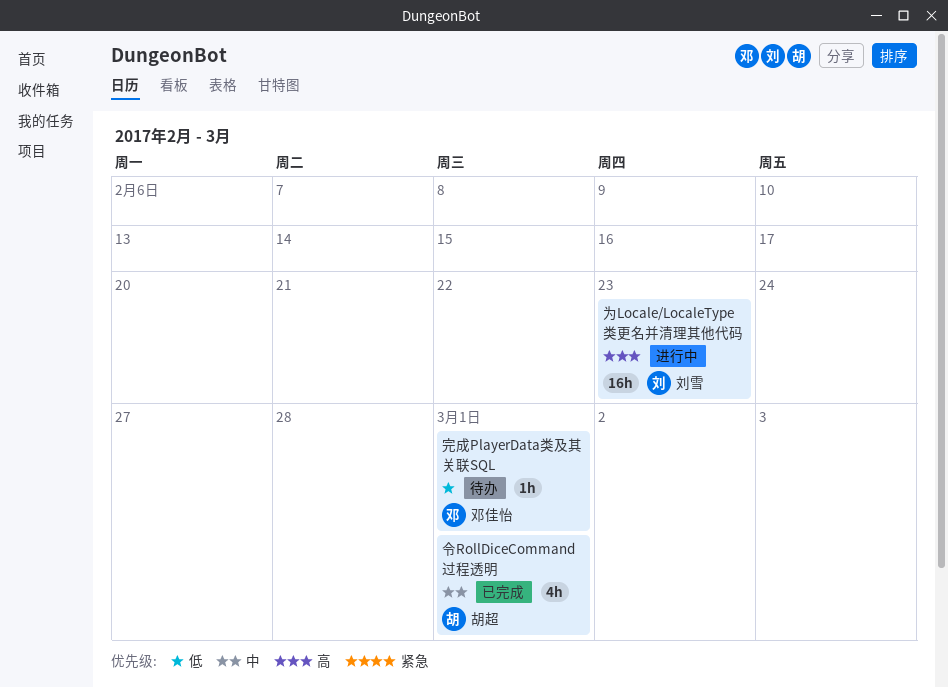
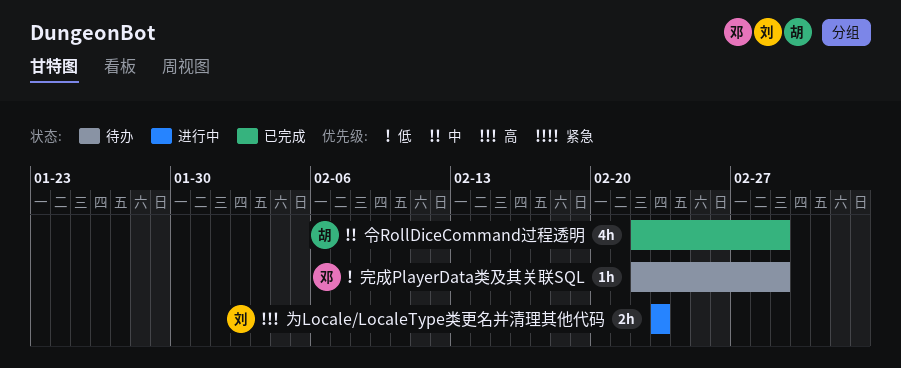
为Locale/LocaleType类更名并清理其他代码, estimate: 16h -> 2h

